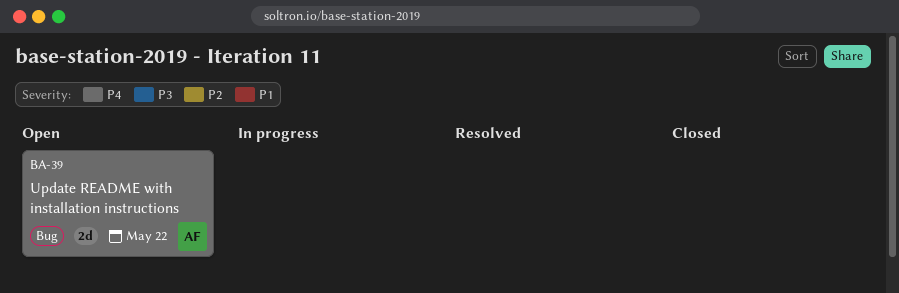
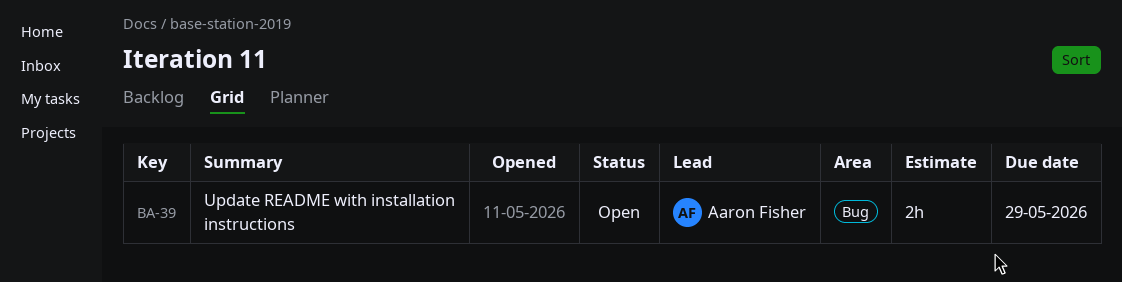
BA-39, estimate: 2d -> 2h
BA-39, due: May 22 -> May 29

